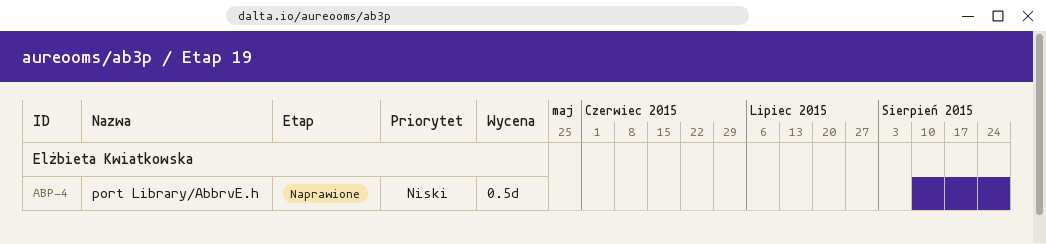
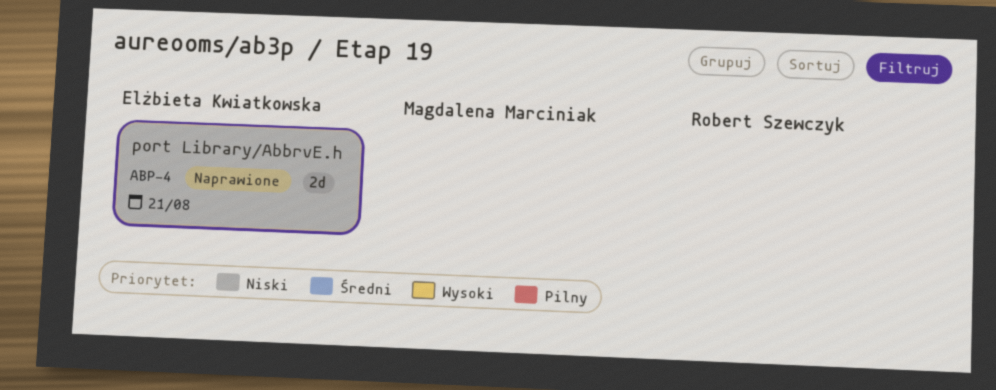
ABP-4, estimate: 0.5d -> 2d
ABP-4, due: Aug 28 -> Aug 21

